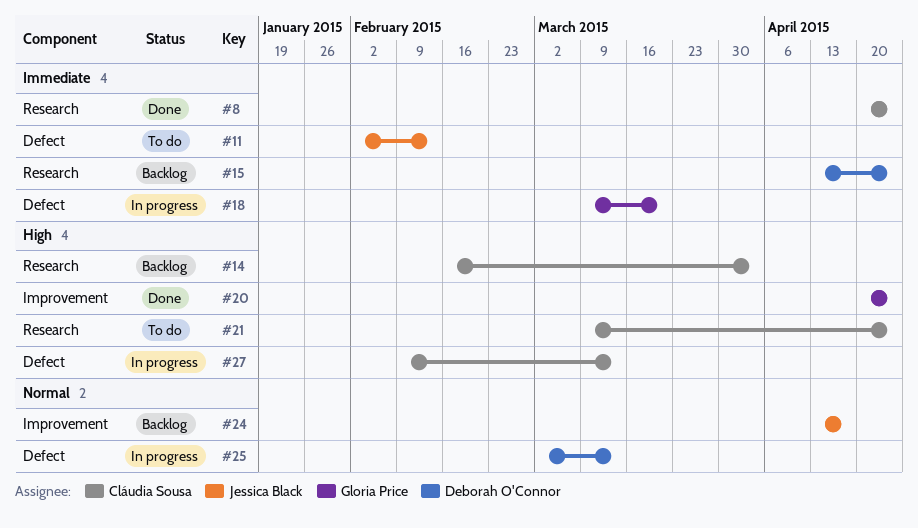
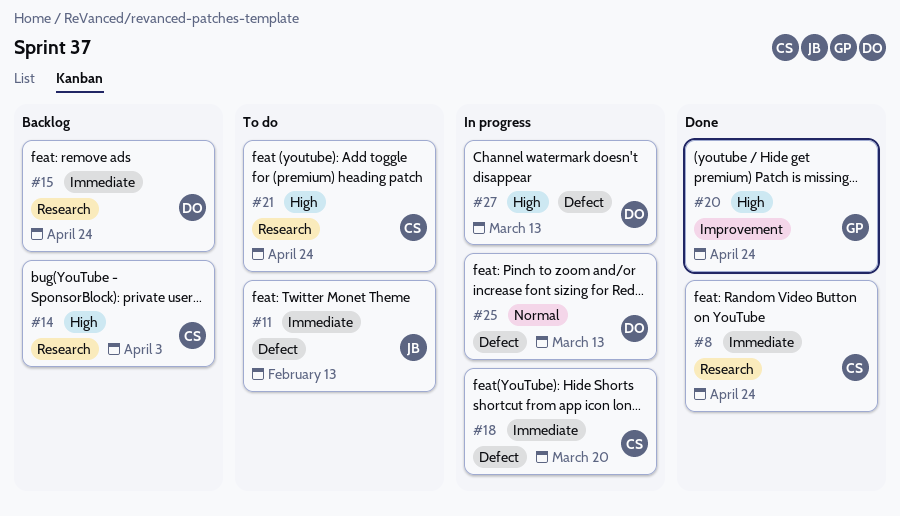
#18, owner: Gloria Price -> Cláudia Sousa
#24: present -> none
#27, owner: Cláudia Sousa -> Deborah O'Connor

